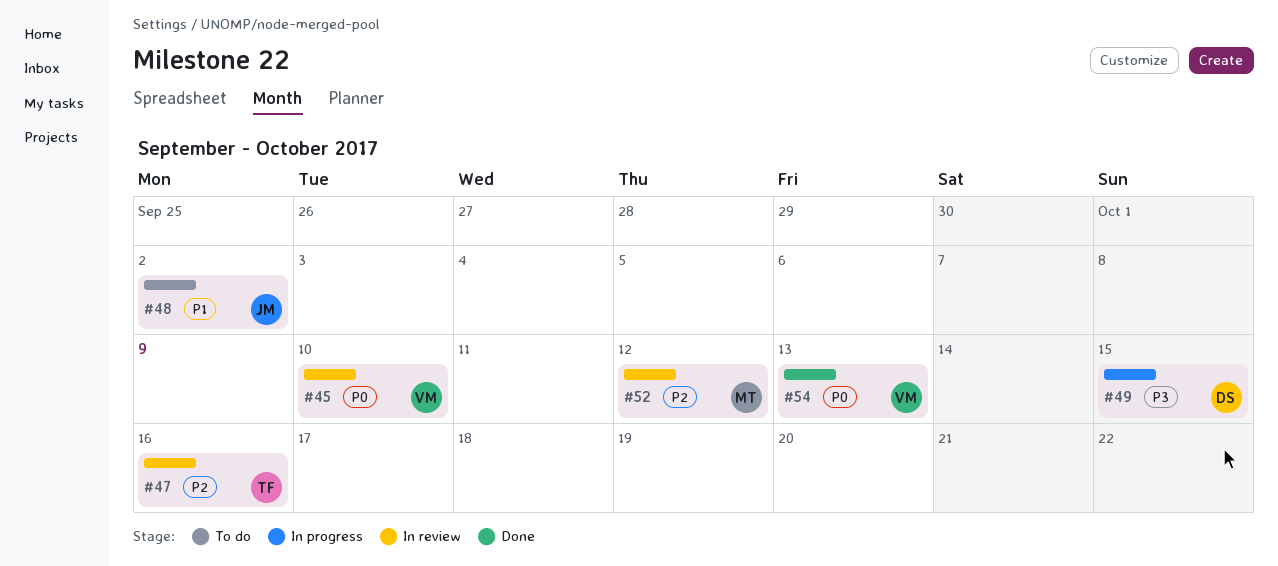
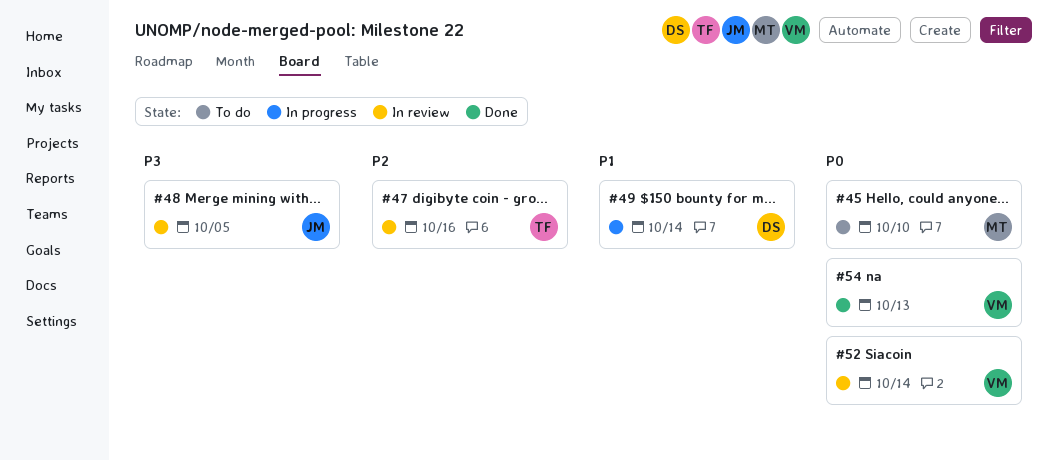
#45, status: In review -> To do
#45, owner: VM -> MT
#48, status: To do -> In review
#48, priority: P1 -> P3
#48, due: Oct 2 -> Oct 5
#49, priority: P3 -> P1
#49, due: Oct 15 -> Oct 14
#52, owner: MT -> VM
#52, priority: P2 -> P0
#52, due: Oct 12 -> Oct 14

